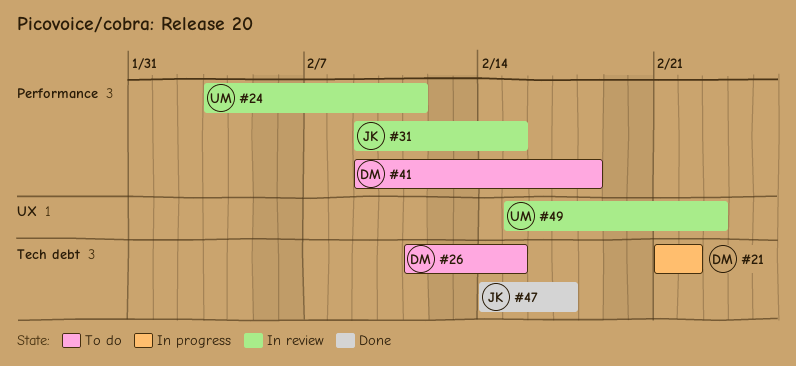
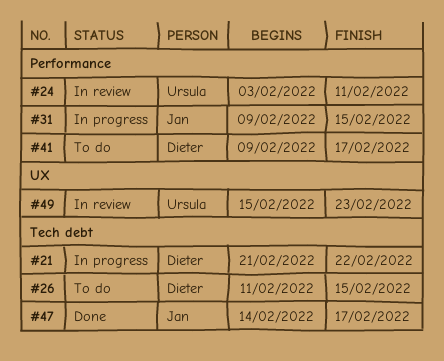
#31, status: In review -> In progress
#41, due: Feb 18 -> Feb 17

